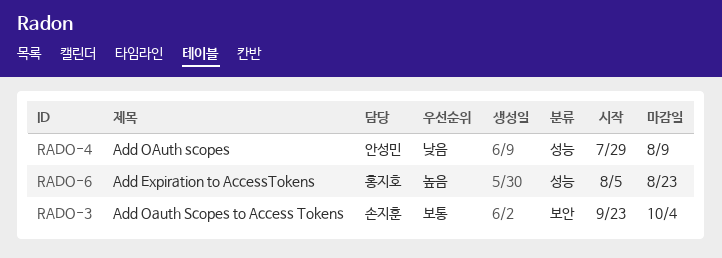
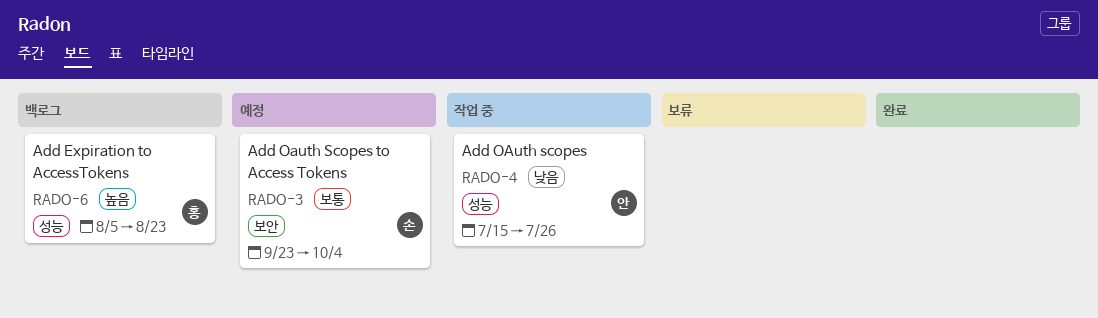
RADO-4, start: Jul 29 -> Jul 15
RADO-4, due: Aug 9 -> Jul 26

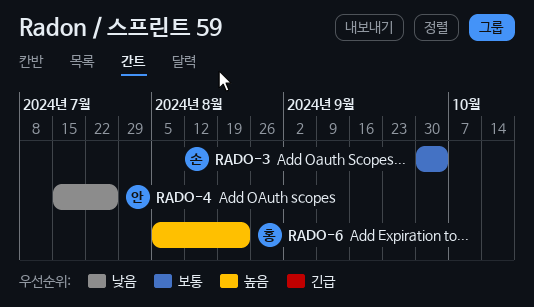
RADO-3, start: Sep 23 -> Sep 30

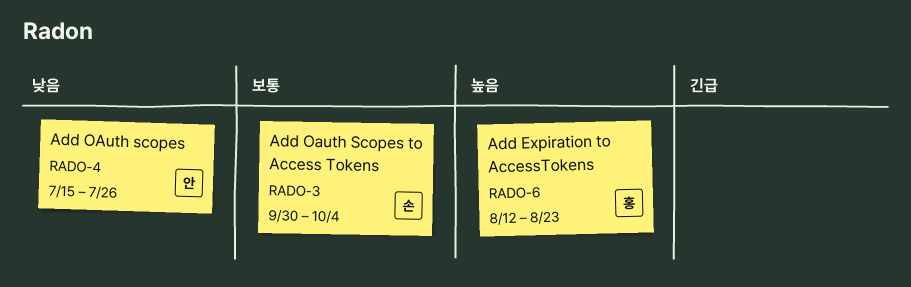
RADO-6, start: Aug 5 -> Aug 12

